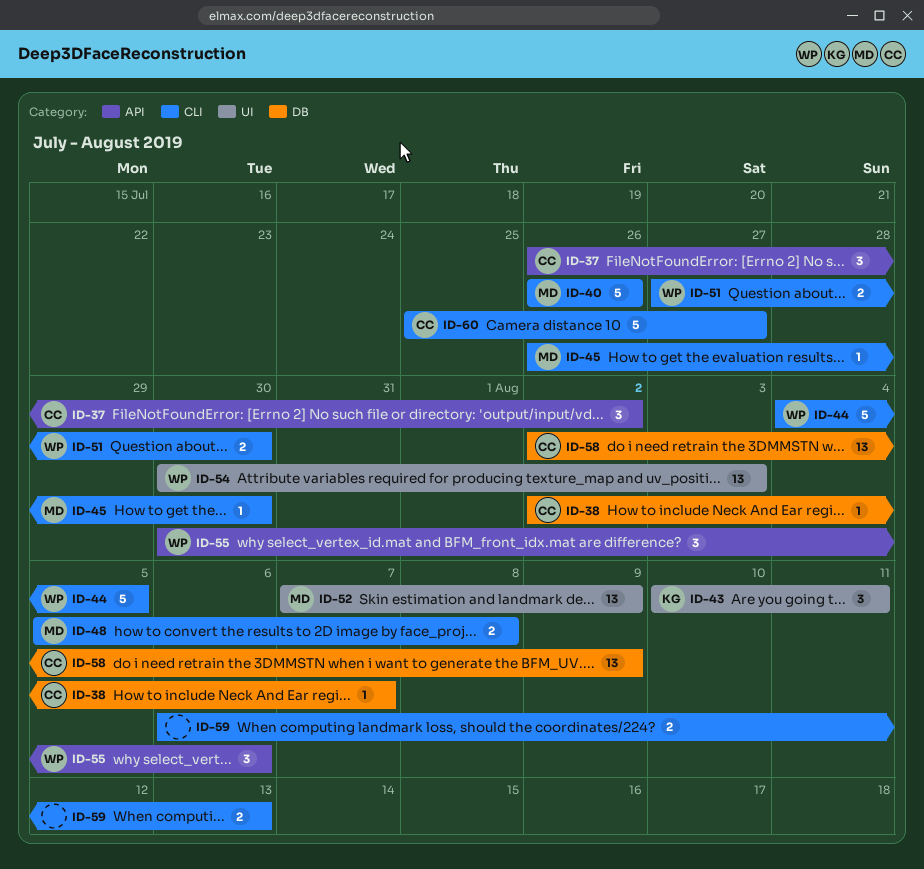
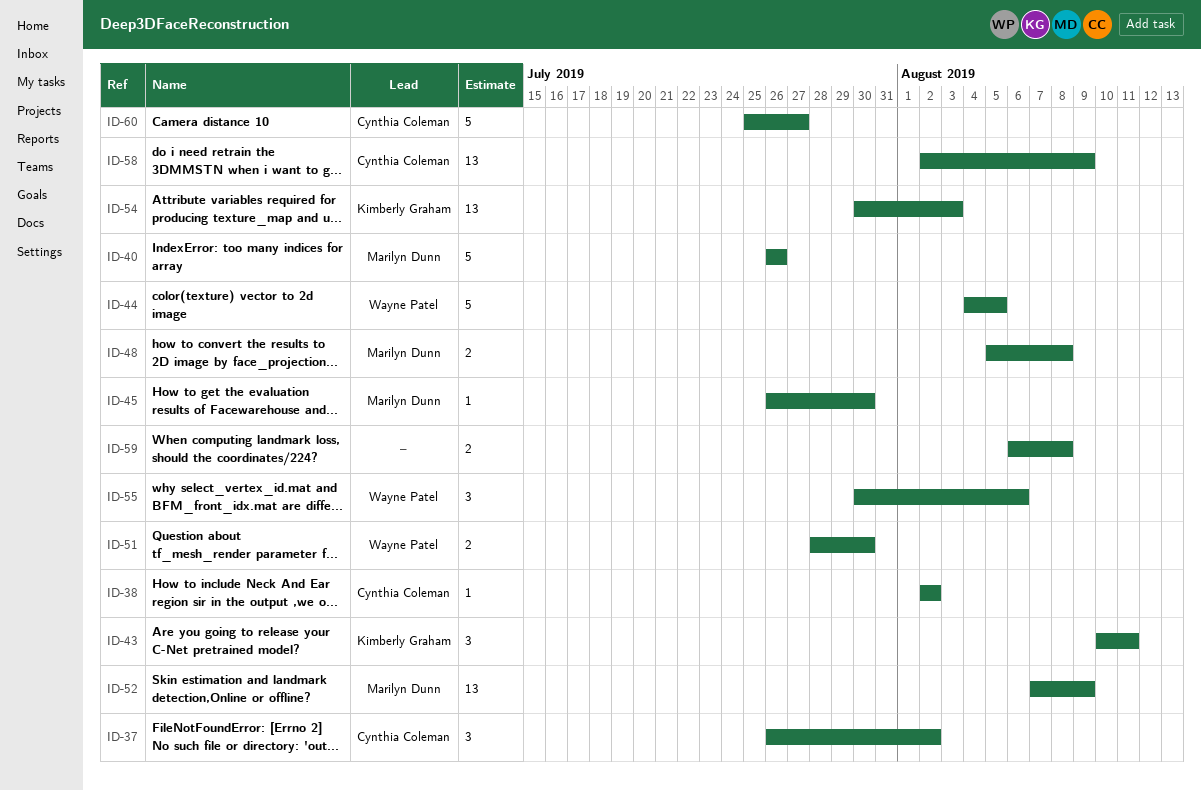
ID-38, due: Aug 7 -> Aug 2
ID-51, start: Jul 27 -> Jul 28
ID-54, owner: Wayne Patel -> Kimberly Graham
ID-59, due: Aug 13 -> Aug 8

